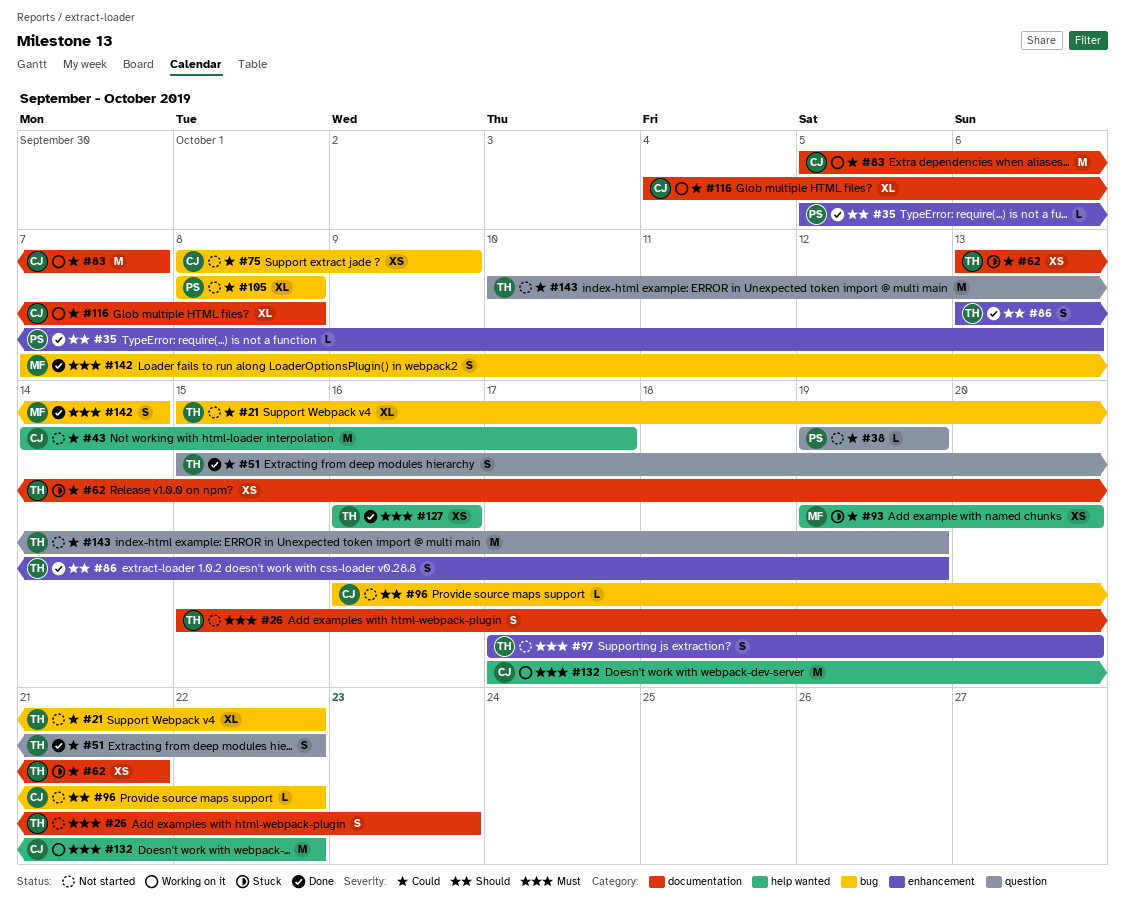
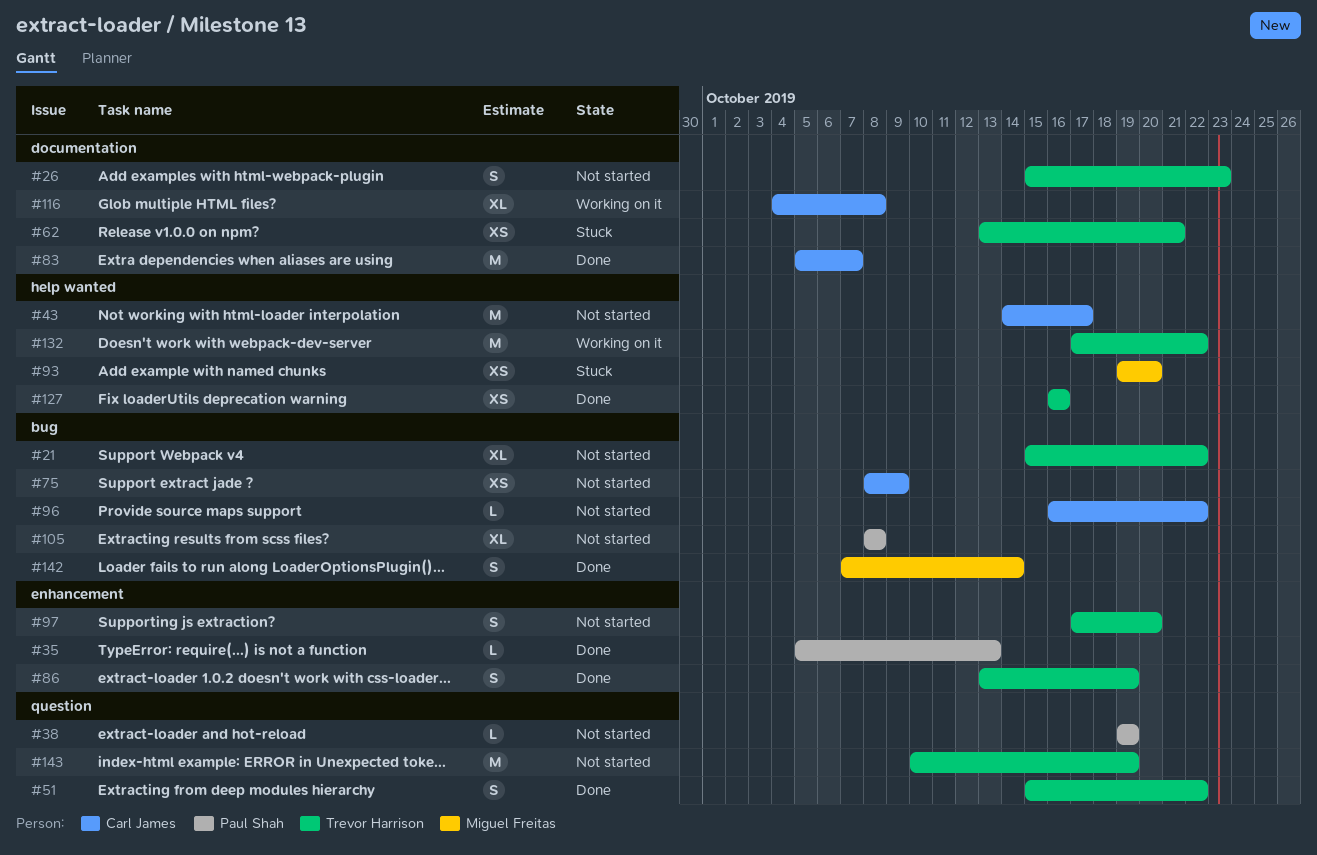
#83, status: Working on it -> Done
#132, owner: Carl James -> Trevor Harrison

